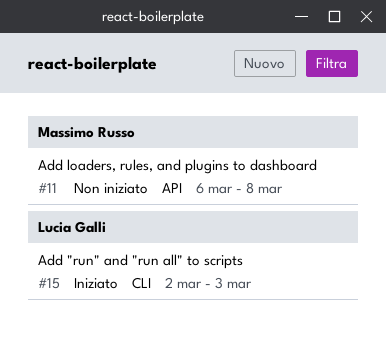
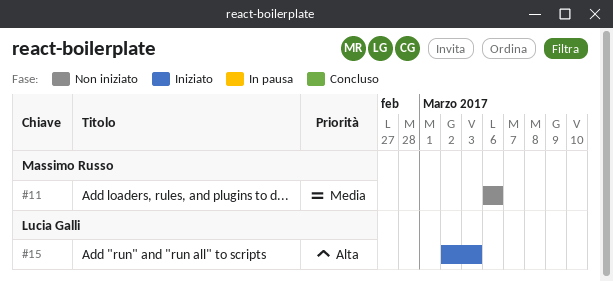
#11, due: Mar 8 -> Mar 6

